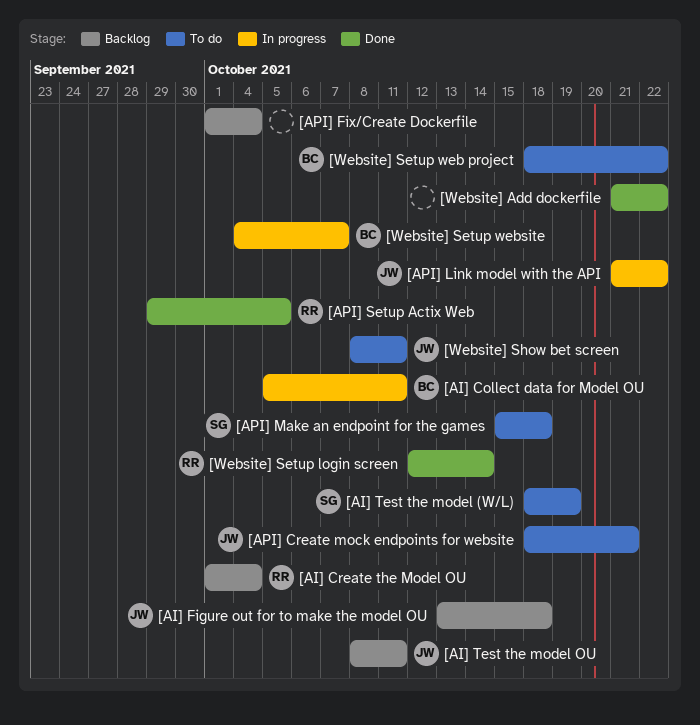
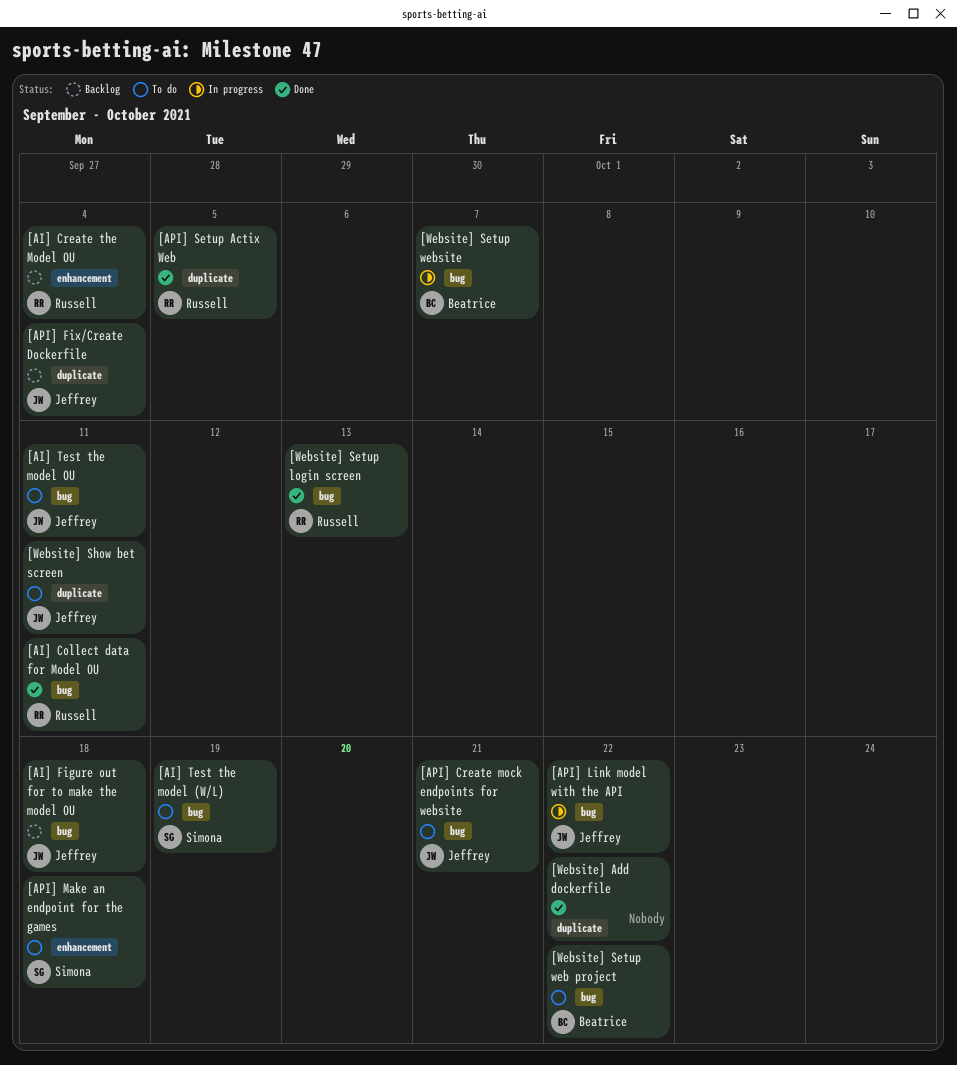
[AI] Collect data for Model OU, status: In progress -> Done
[AI] Collect data for Model OU, owner: Beatrice -> Russell
[AI] Test the model OU, status: Backlog -> To do
[API] Fix/Create Dockerfile, owner: none -> Jeffrey
[Website] Setup login screen, due: Oct 14 -> Oct 13

